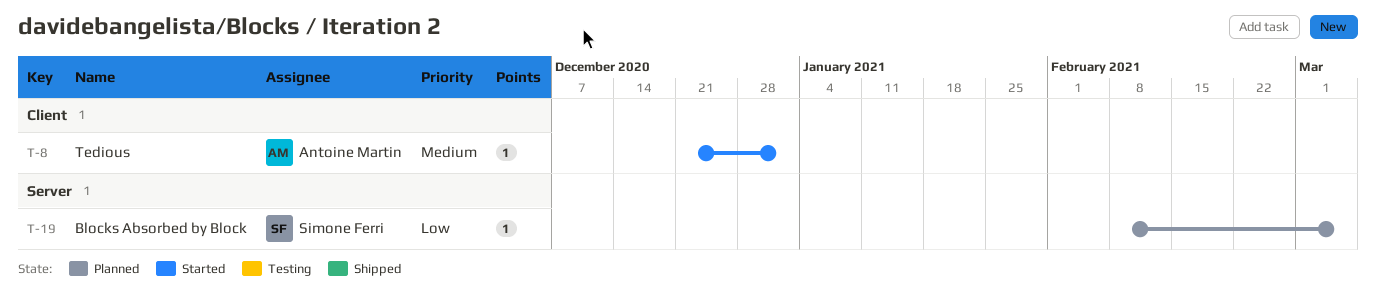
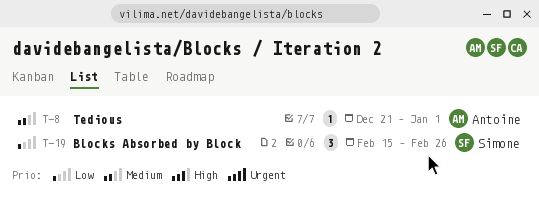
T-19, estimate: 1 -> 3
T-19, start: Feb 8 -> Feb 15
T-19, due: Mar 5 -> Feb 26

